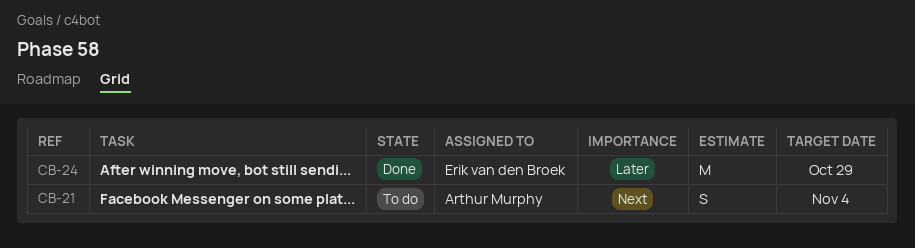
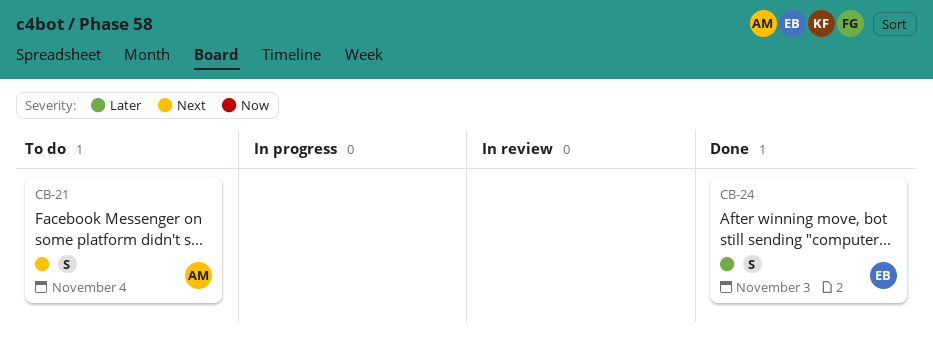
CB-24, estimate: M -> S
CB-24, due: Oct 29 -> Nov 3

